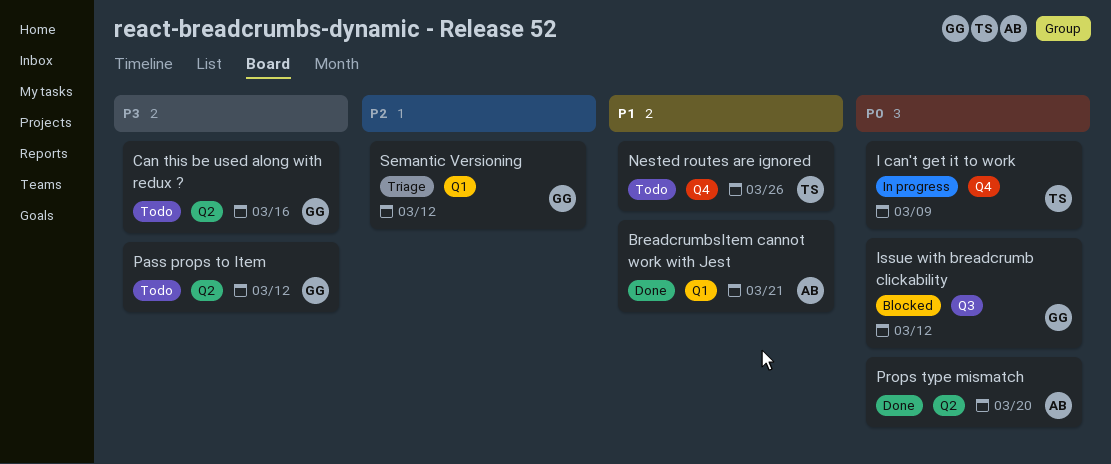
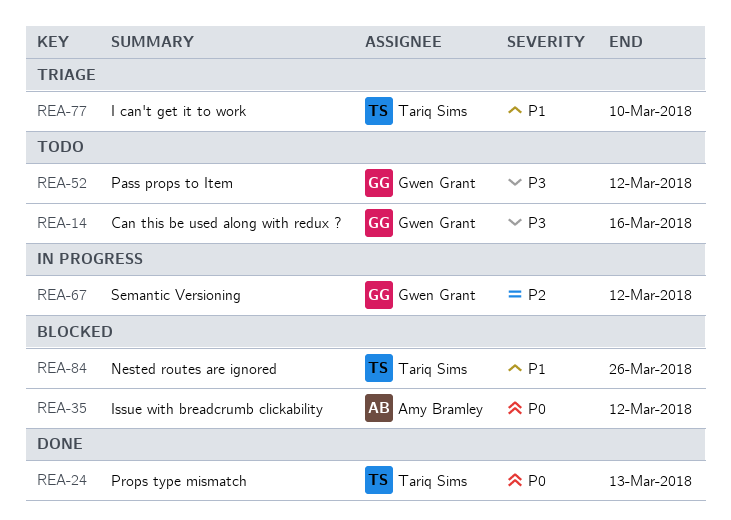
BreadcrumbsItem cannot work with Jest: present -> none
I can't get it to work, status: In progress -> Triage
I can't get it to work, priority: P0 -> P1
I can't get it to work, due: Mar 9 -> Mar 10
Issue with breadcrumb clickability, owner: Gwen Grant -> Amy Bramley
Nested routes are ignored, status: Todo -> Blocked
Props type mismatch, owner: Amy Bramley -> Tariq Sims
Props type mismatch, due: Mar 20 -> Mar 13
Semantic Versioning, status: Triage -> In progress

